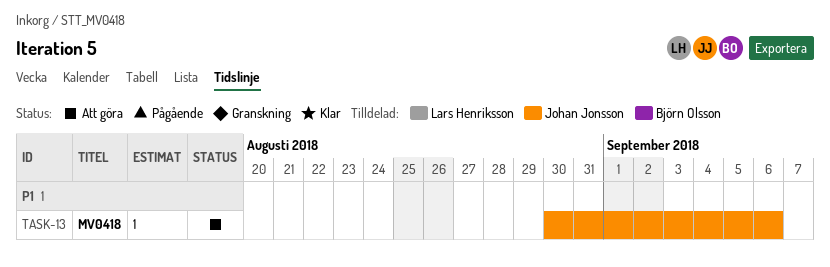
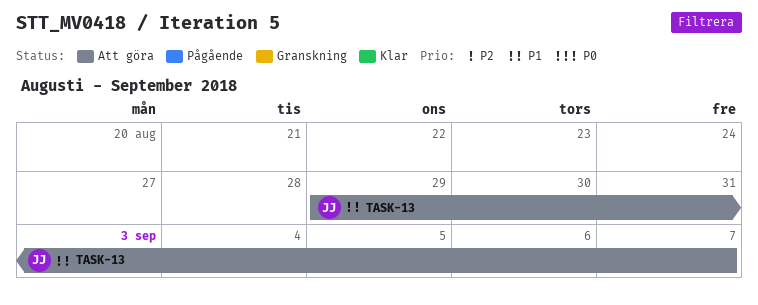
TASK-13, start: Aug 30 -> Aug 29
TASK-13, due: Sep 6 -> Sep 7

